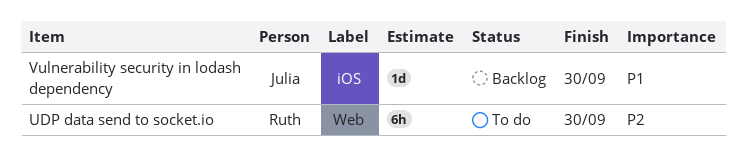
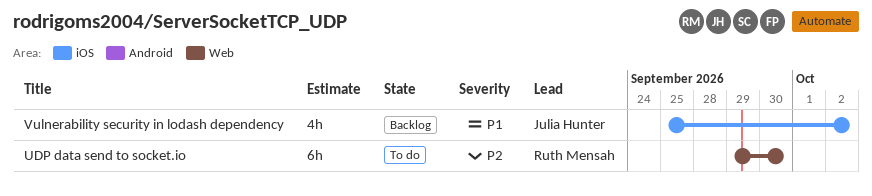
Vulnerability security in lodash dependency, estimate: 1d -> 4h
Vulnerability security in lodash dependency, due: Sep 30 -> Oct 2

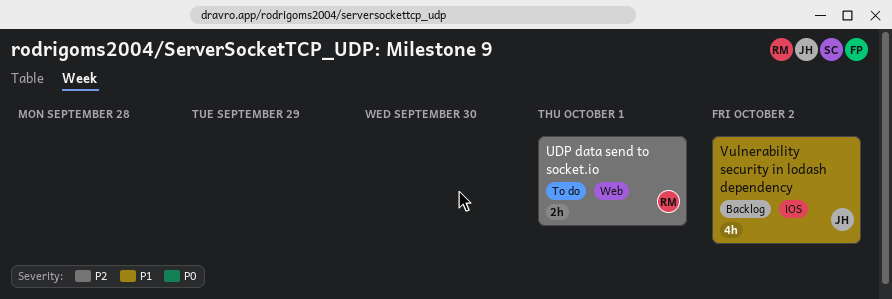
UDP data send to socket.io, estimate: 6h -> 2h
UDP data send to socket.io, due: Sep 30 -> Oct 1

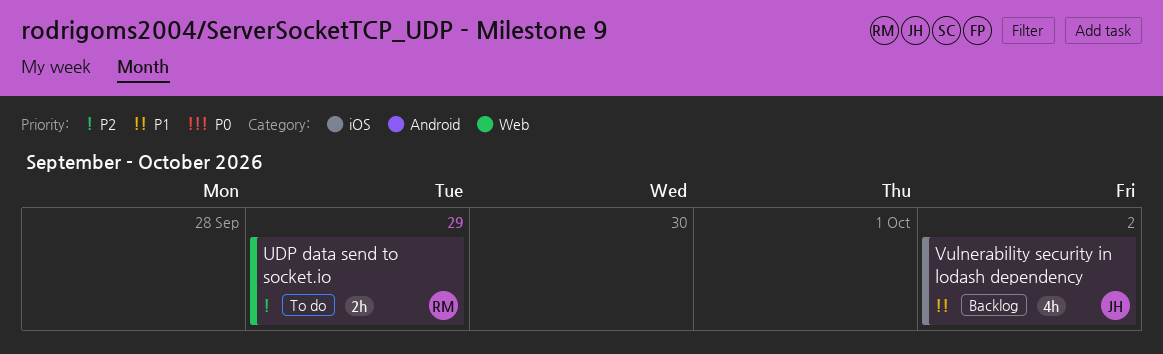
UDP data send to socket.io, due: Oct 1 -> Sep 29

